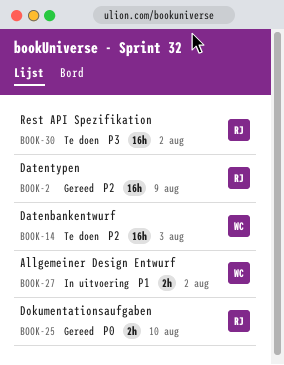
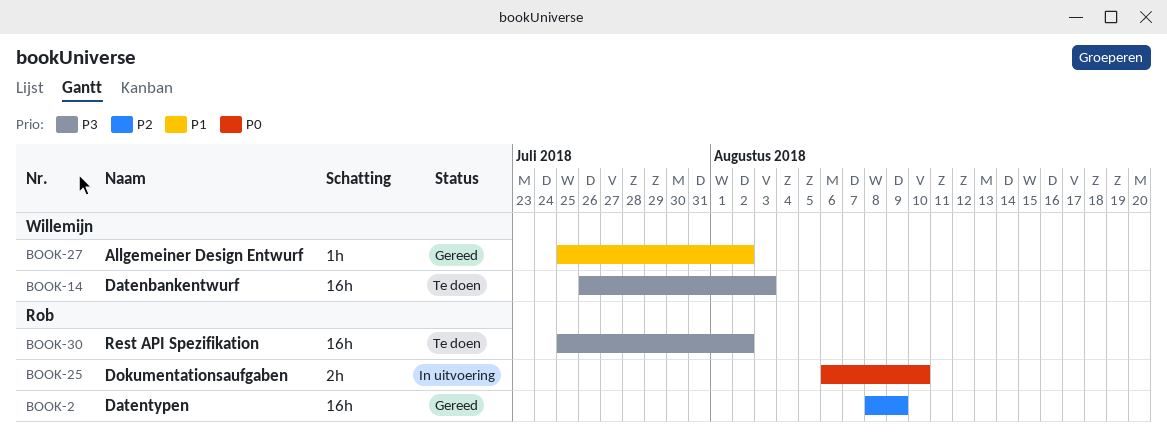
BOOK-14, priority: P2 -> P3
BOOK-25, status: Gereed -> In uitvoering
BOOK-27, status: In uitvoering -> Gereed
BOOK-27, estimate: 2h -> 1h

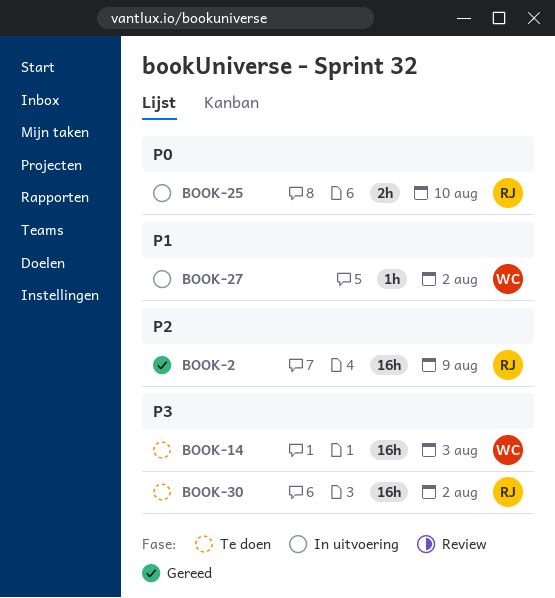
BOOK-27, status: Gereed -> In uitvoering

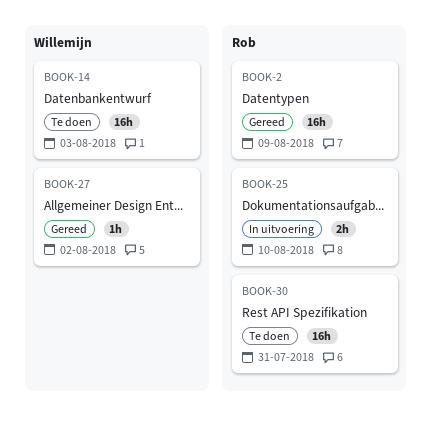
BOOK-27, status: In uitvoering -> Gereed
BOOK-30, due: Aug 2 -> Jul 31

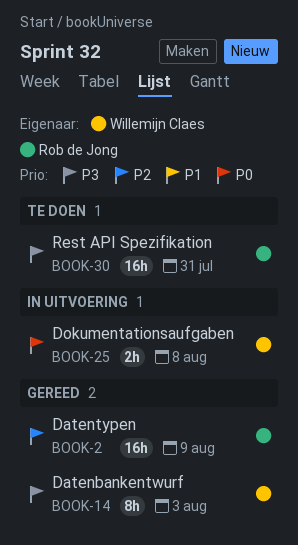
BOOK-14, status: Te doen -> Gereed
BOOK-14, estimate: 16h -> 8h
BOOK-25, owner: Rob de Jong -> Willemijn Claes
BOOK-25, due: Aug 10 -> Aug 8
BOOK-27: present -> none

